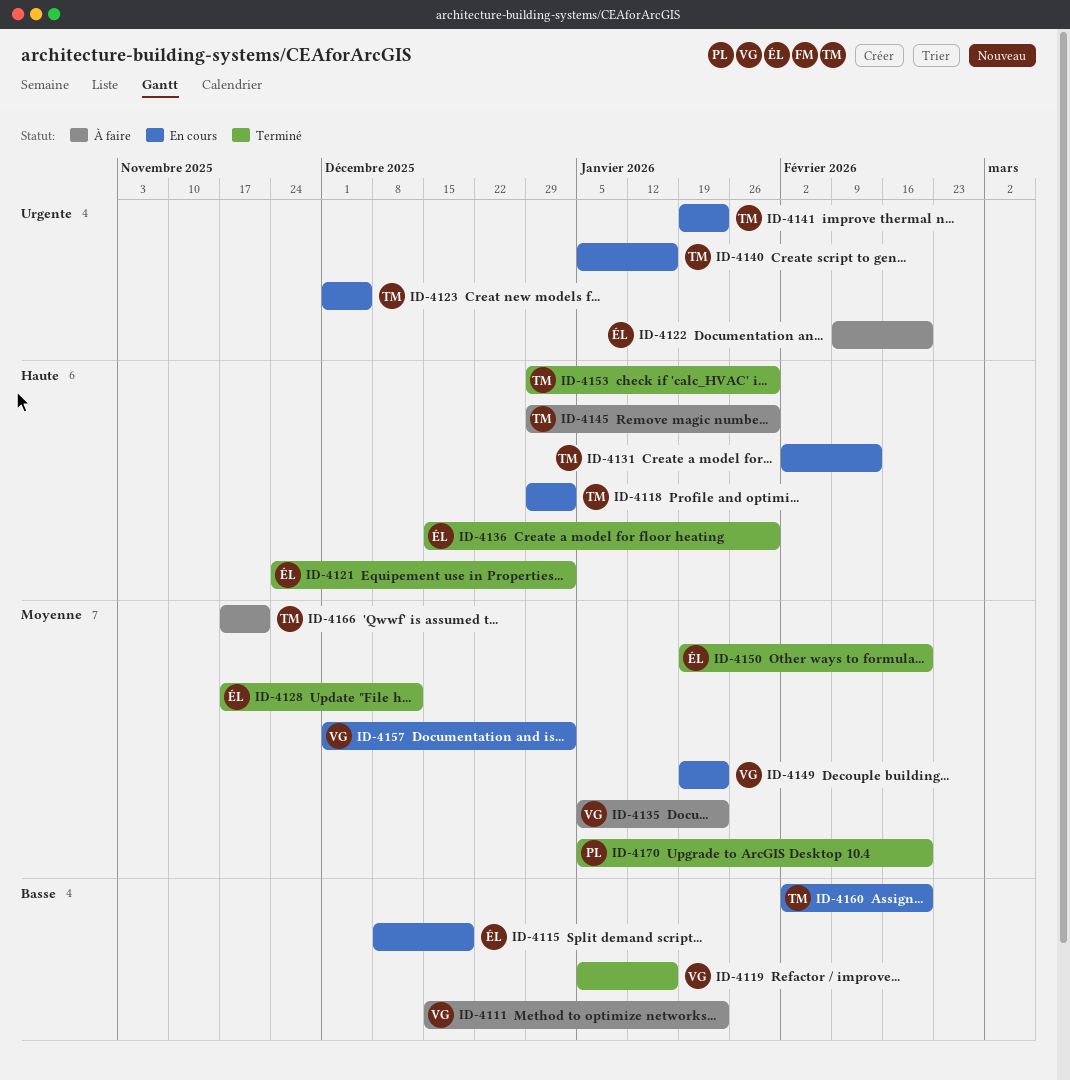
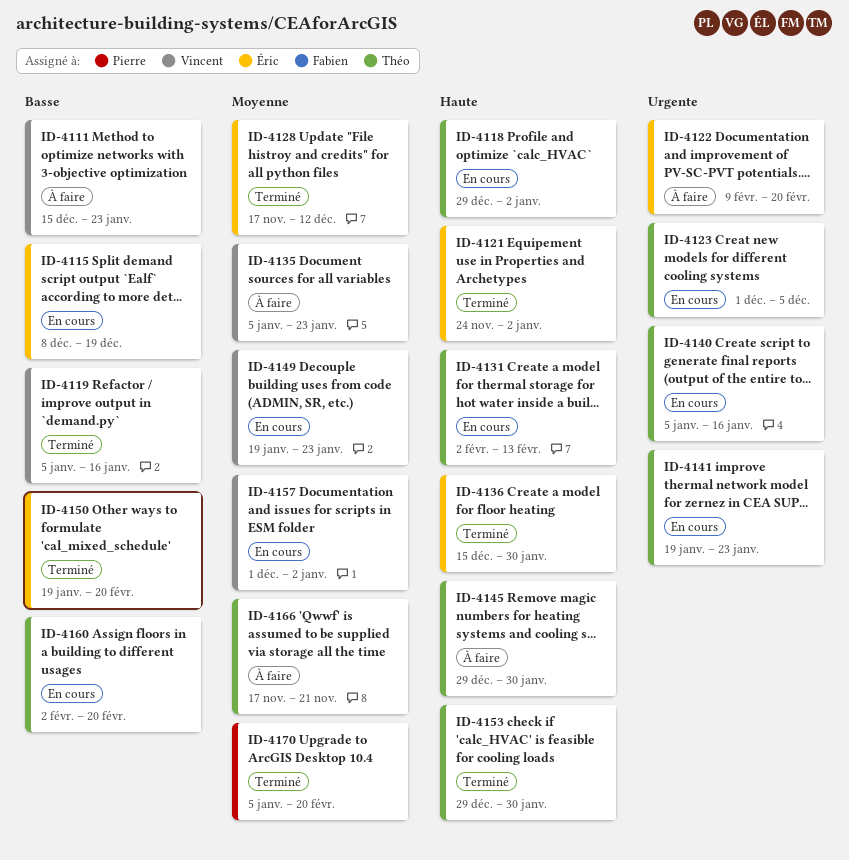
ID-4150, priority: Moyenne -> Basse

